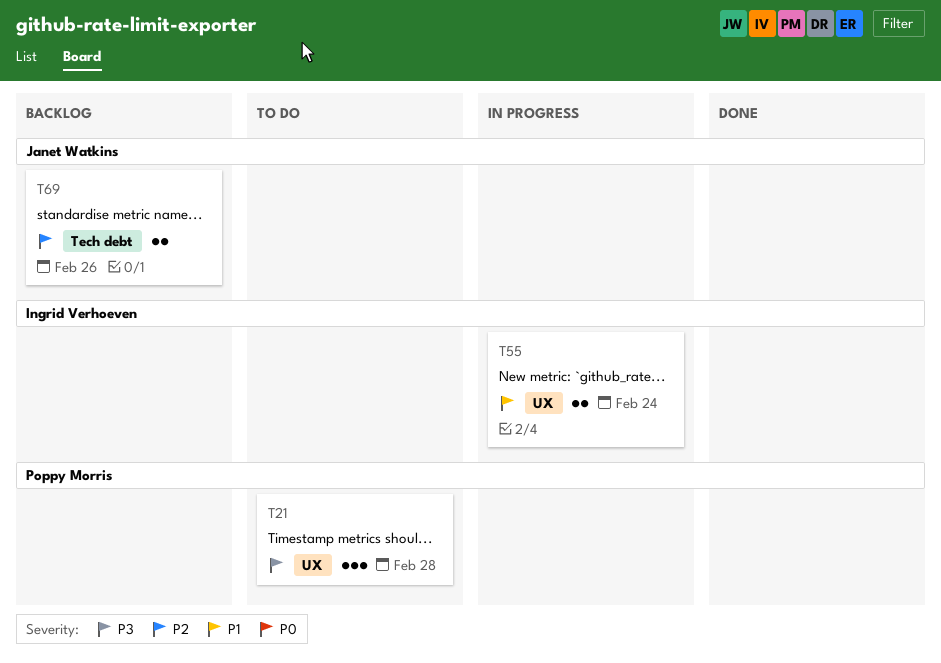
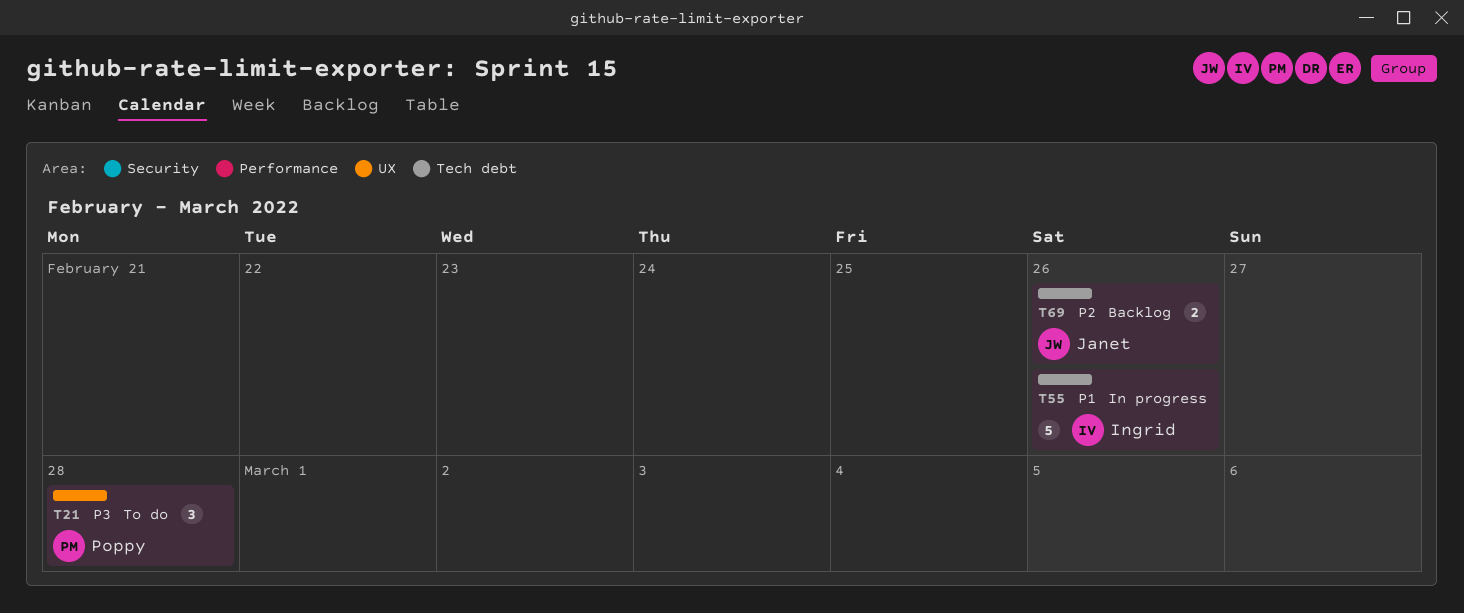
T55, label: UX -> Tech debt
T55, estimate: 2 -> 5
T55, due: Feb 24 -> Feb 26

